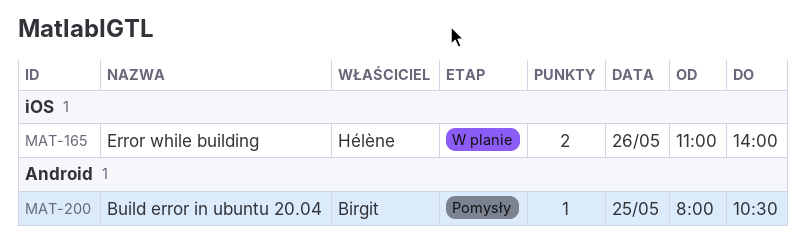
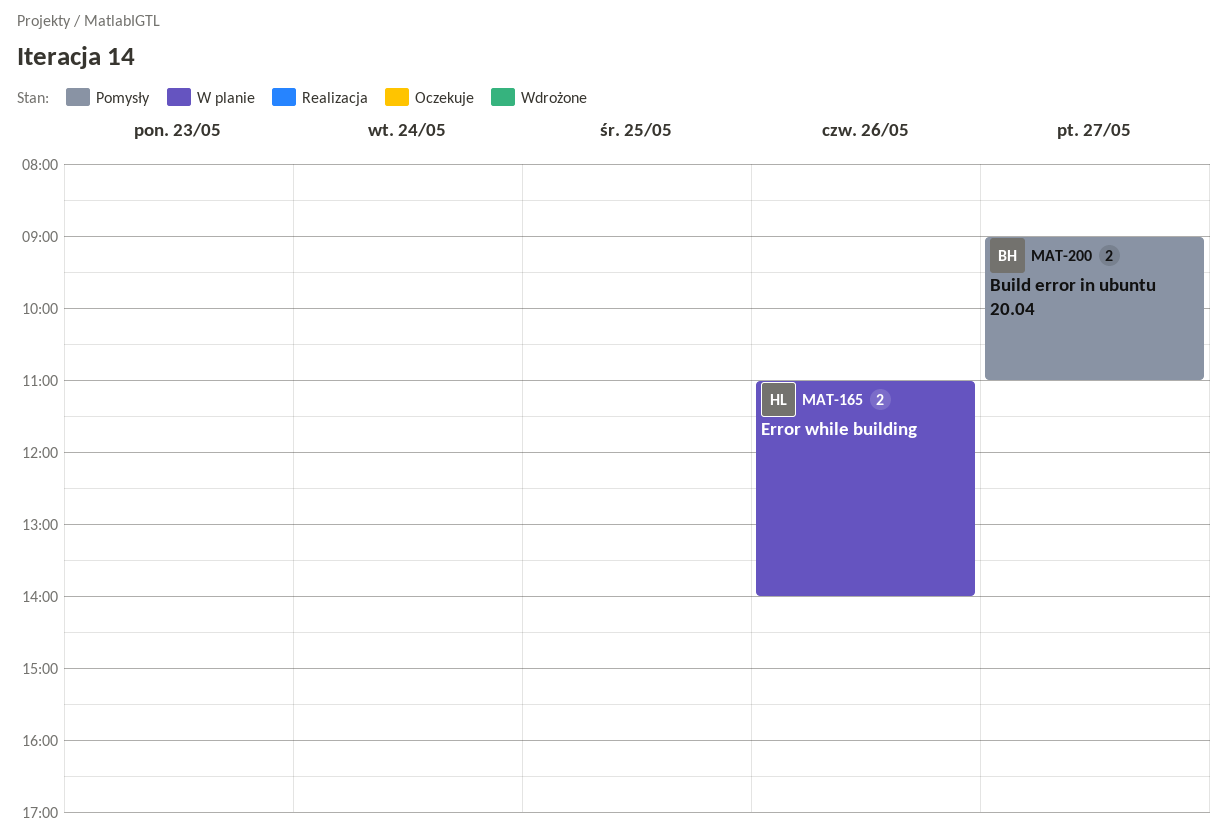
MAT-200, estimate: 1 -> 2
MAT-200, day: May 25 -> May 27
MAT-200, begins: 08:00 -> 09:00
MAT-200, ends: 10:30 -> 11:00

